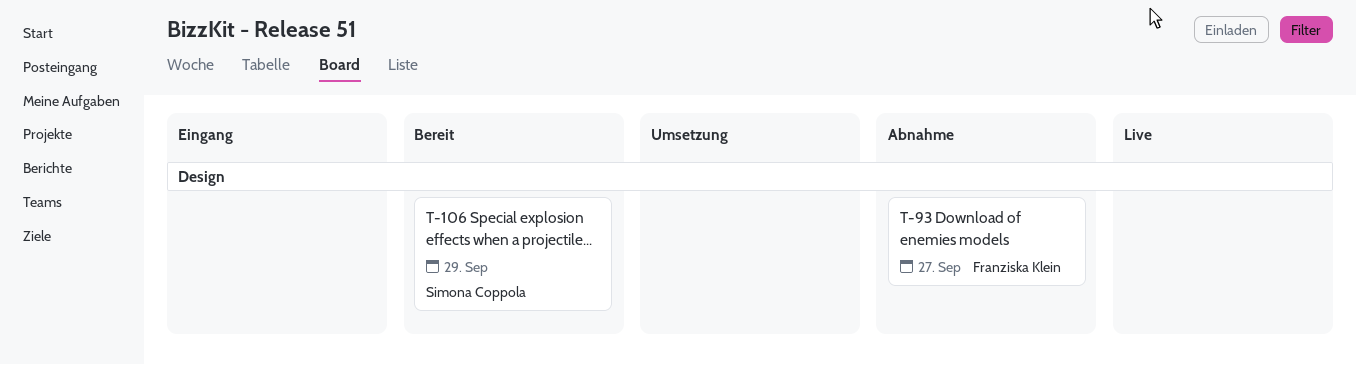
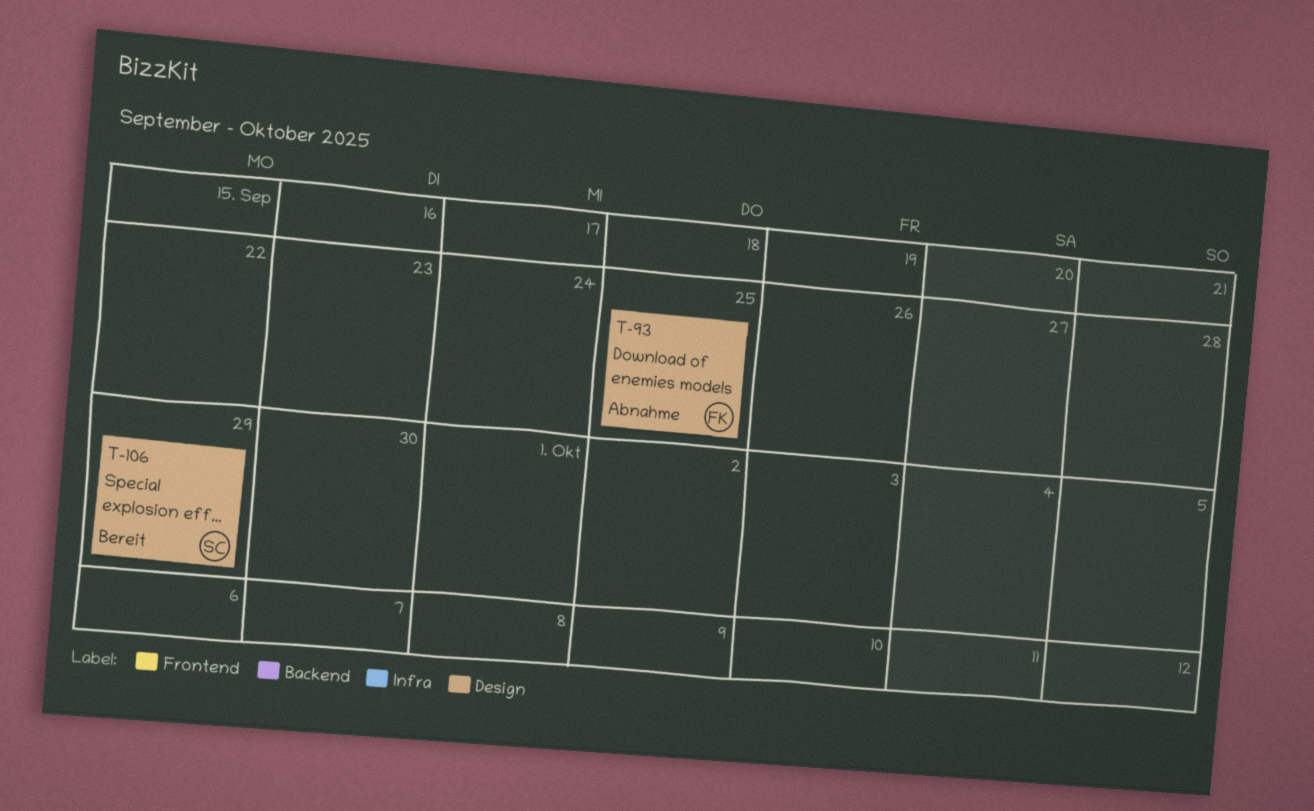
T-93, due: Sep 27 -> Sep 25

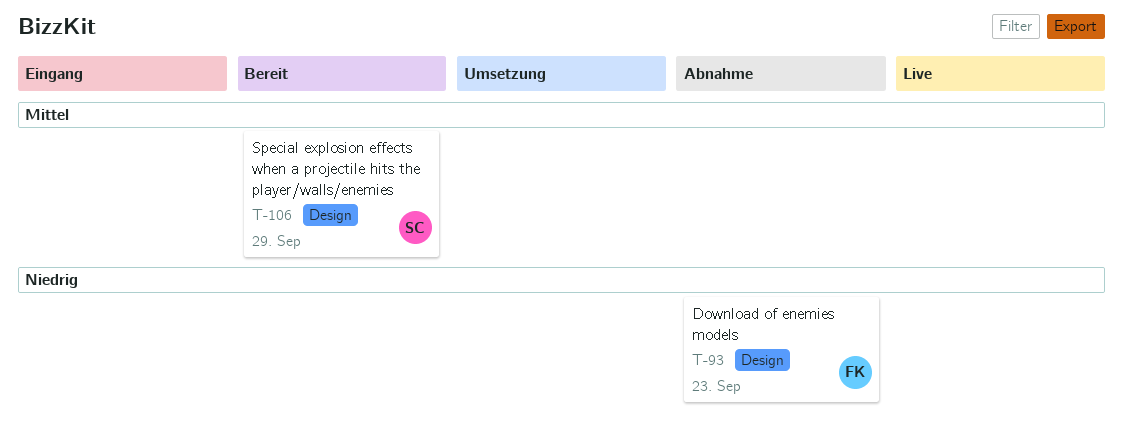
T-93, due: Sep 25 -> Sep 23

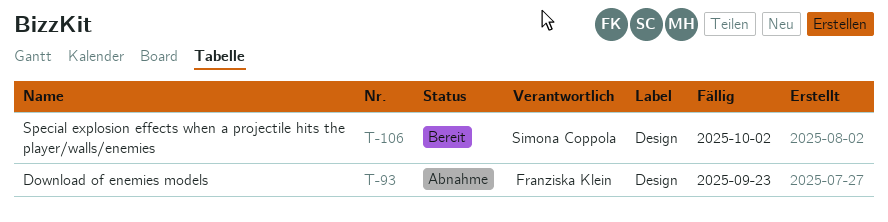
T-106, due: Sep 29 -> Oct 2

